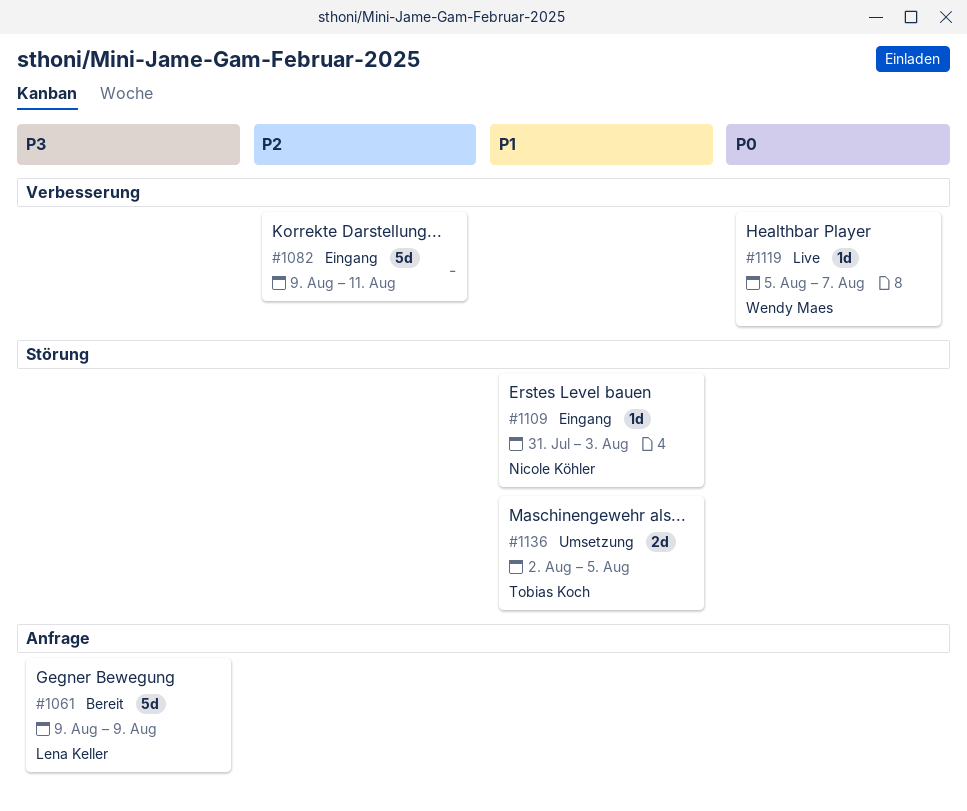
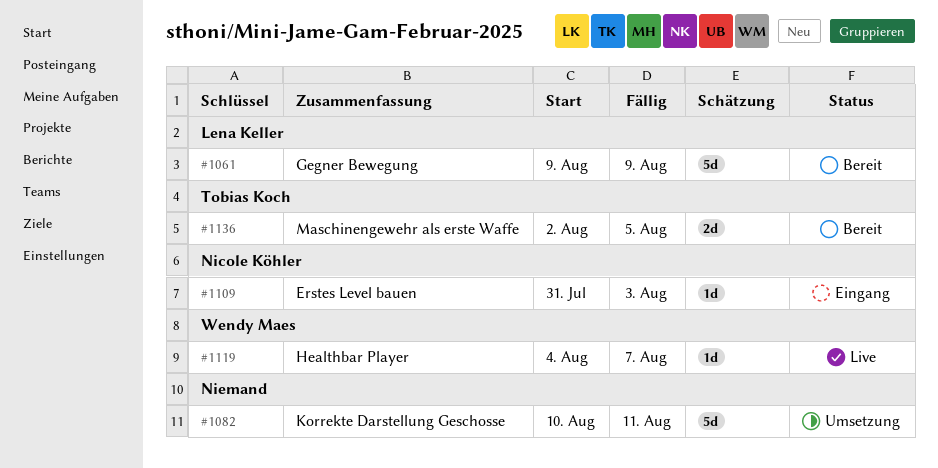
#1082, status: Eingang -> Umsetzung
#1082, start: Aug 9 -> Aug 10
#1119, start: Aug 5 -> Aug 4
#1136, status: Umsetzung -> Bereit

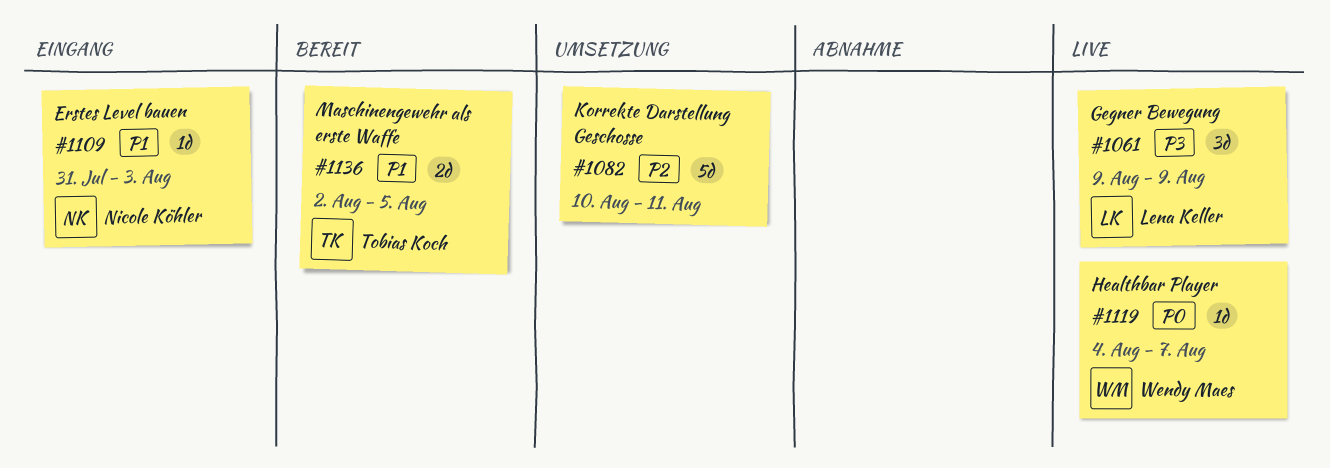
#1061, status: Bereit -> Live
#1061, estimate: 5d -> 3d

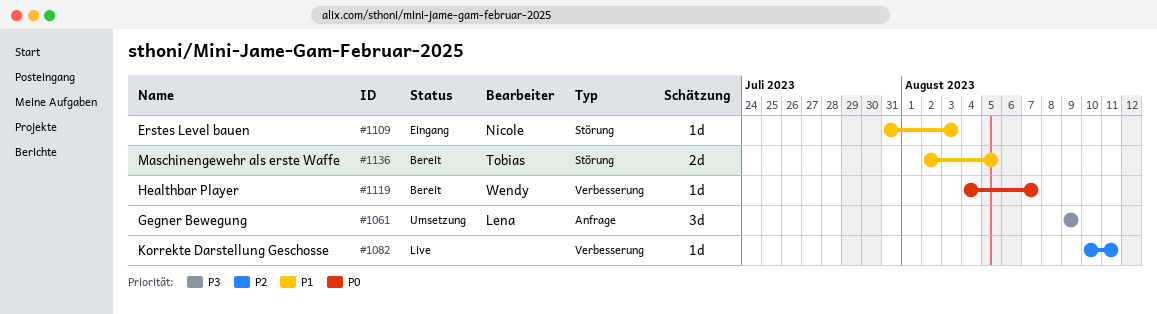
#1061, status: Live -> Umsetzung
#1082, status: Umsetzung -> Live
#1082, estimate: 5d -> 1d
#1119, status: Live -> Bereit

